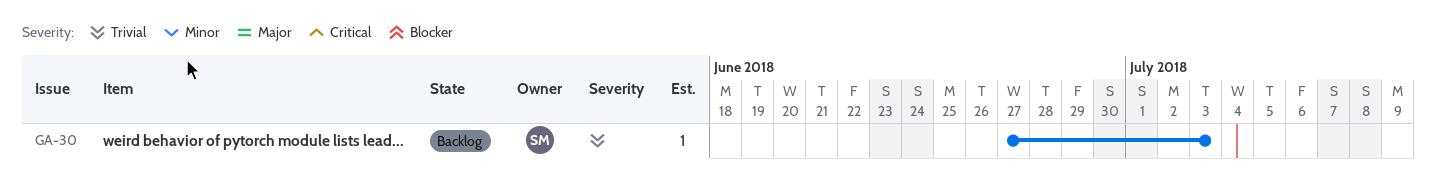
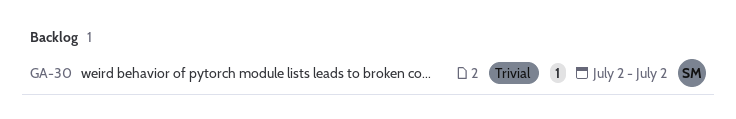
GA-30, start: Jun 27 -> Jul 2
GA-30, due: Jul 3 -> Jul 2

